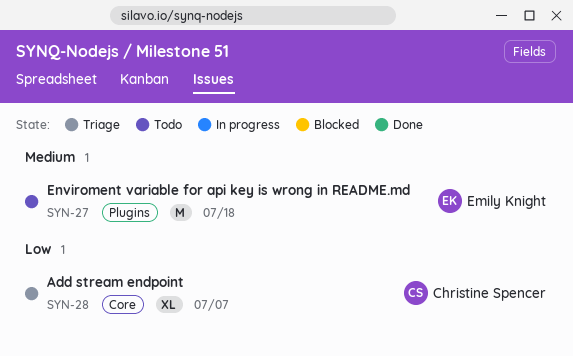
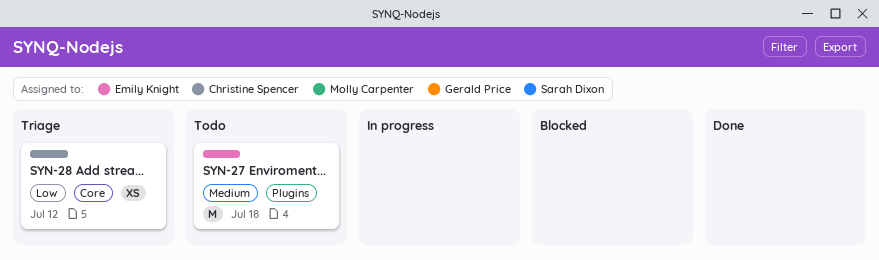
SYN-28, estimate: XL -> XS
SYN-28, due: Jul 7 -> Jul 12

